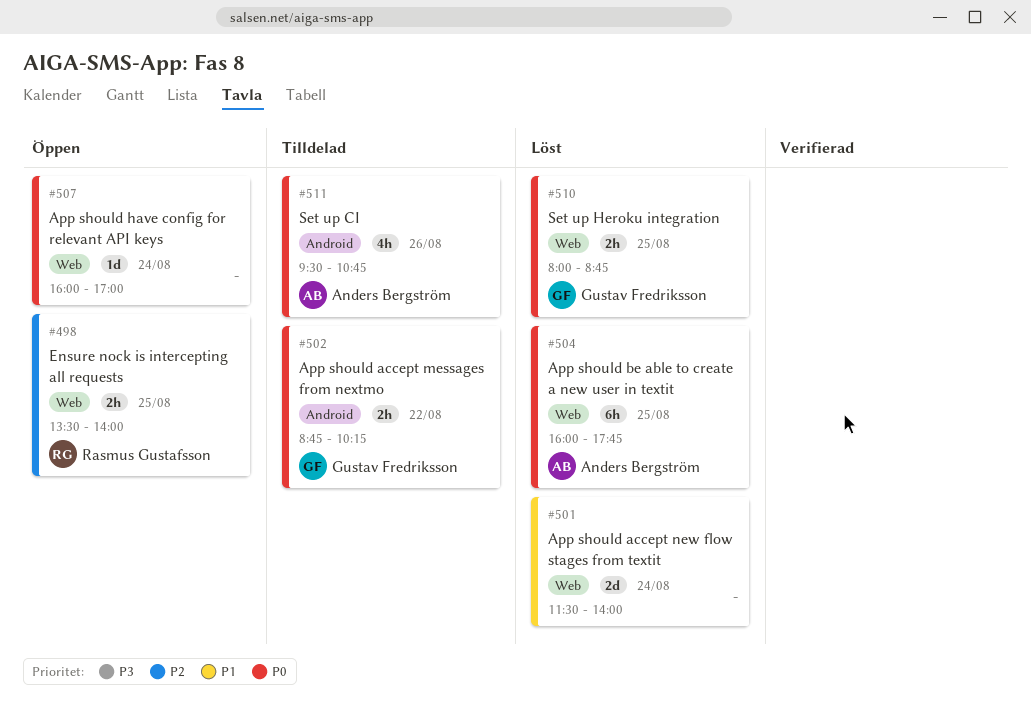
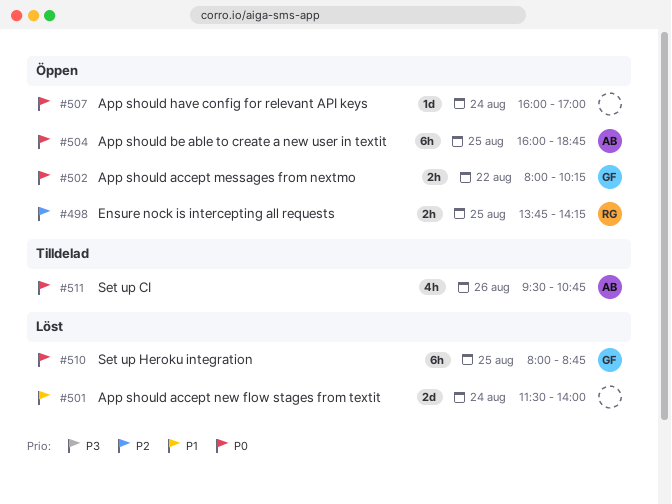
#498, begins: 13:30 -> 13:45
#498, ends: 14:00 -> 14:15
#502, status: Tilldelad -> Öppen
#502, begins: 08:45 -> 08:00
#504, status: Löst -> Öppen
#504, ends: 17:45 -> 18:45
#510, estimate: 2h -> 6h

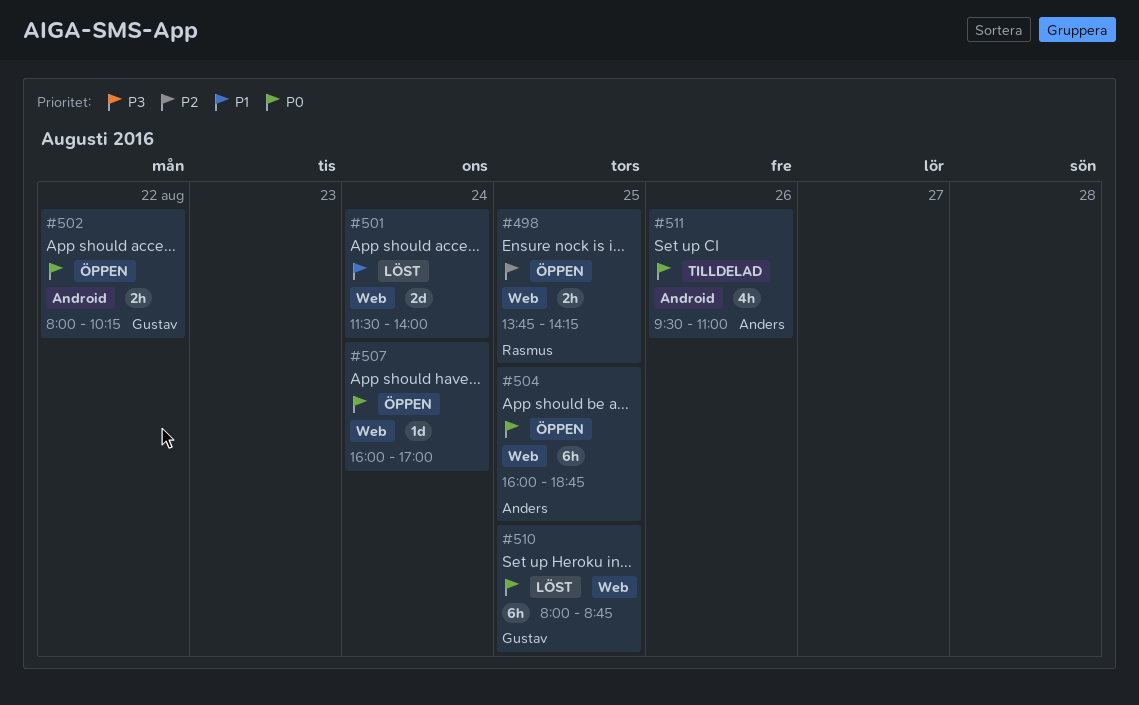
#511, ends: 10:45 -> 11:00

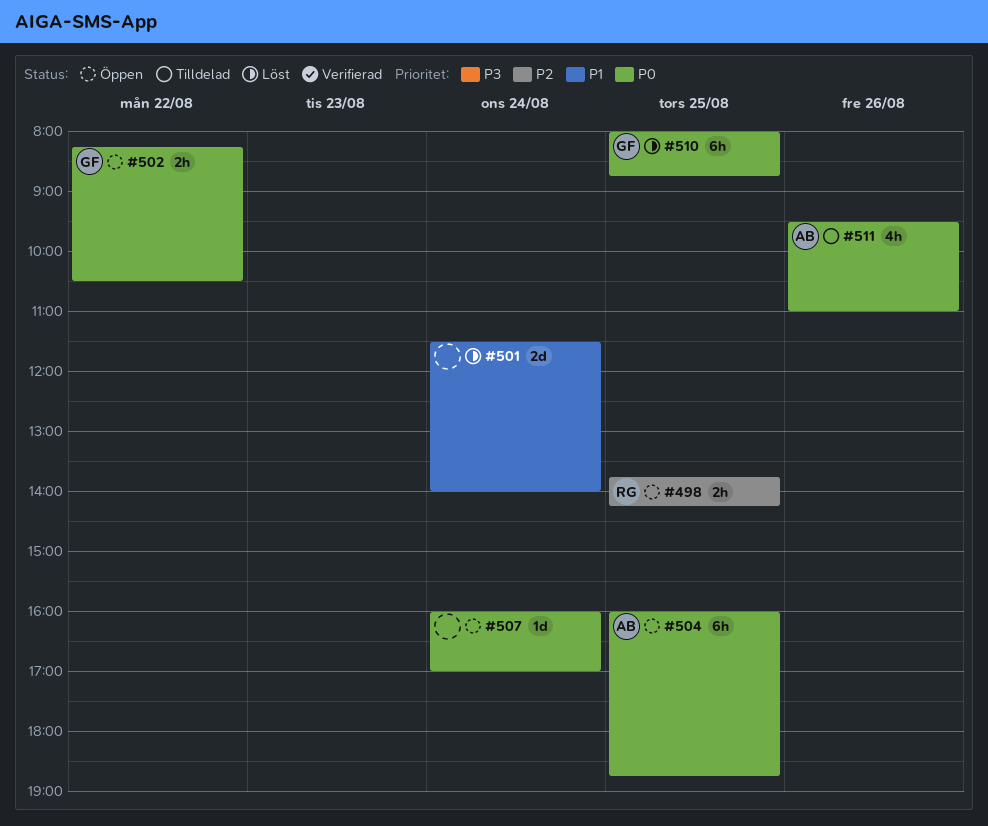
#502, begins: 08:00 -> 08:15
#502, ends: 10:15 -> 10:30

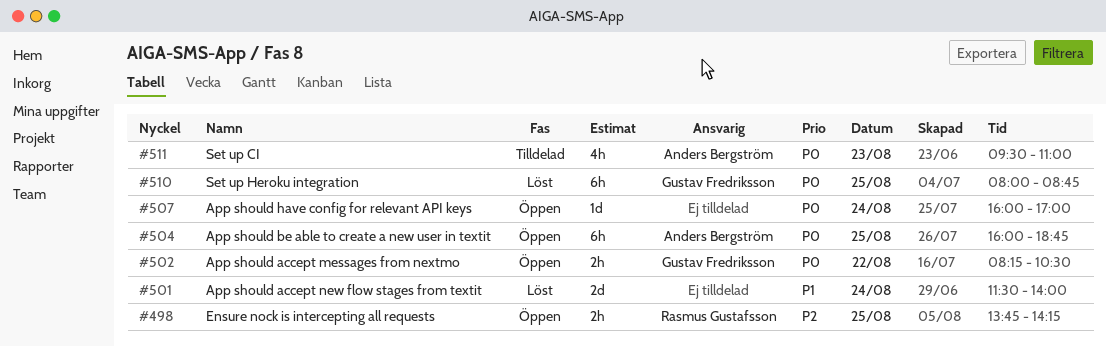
#511, day: Aug 26 -> Aug 23

